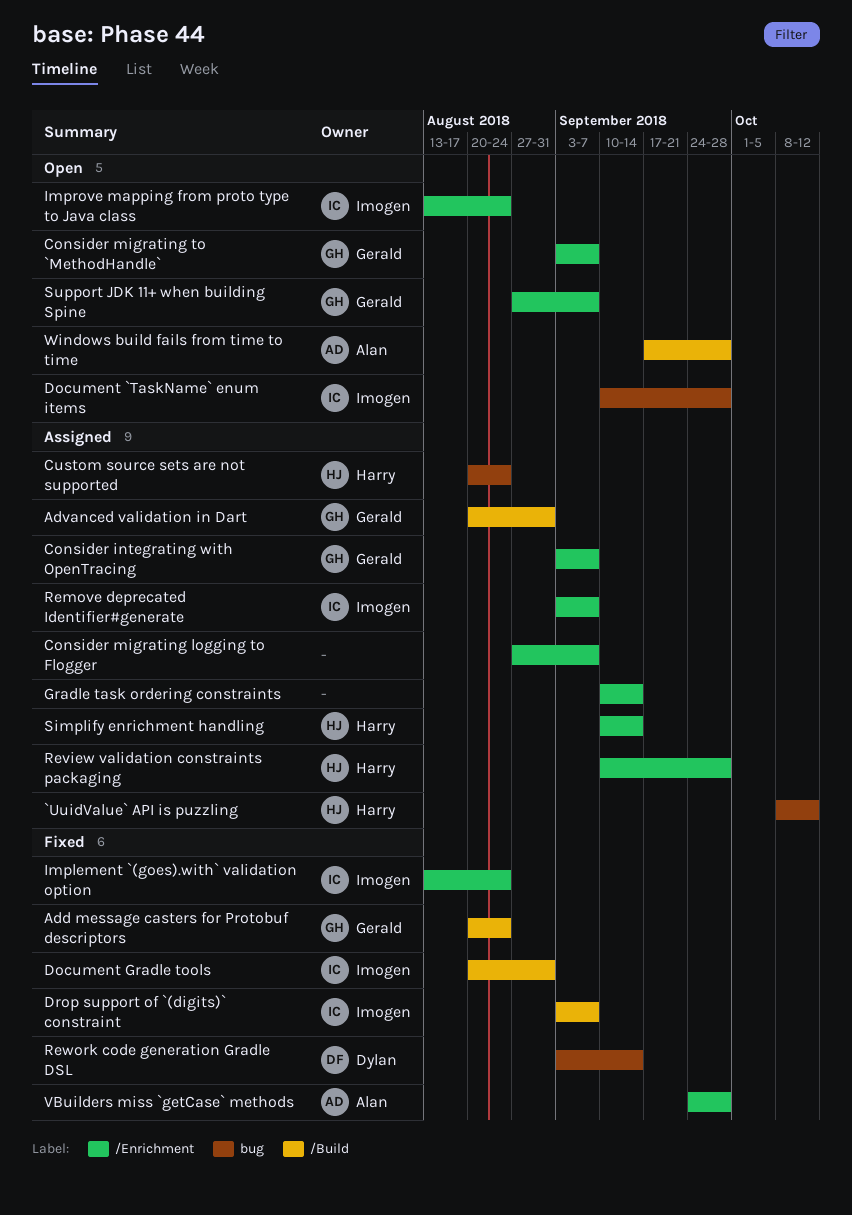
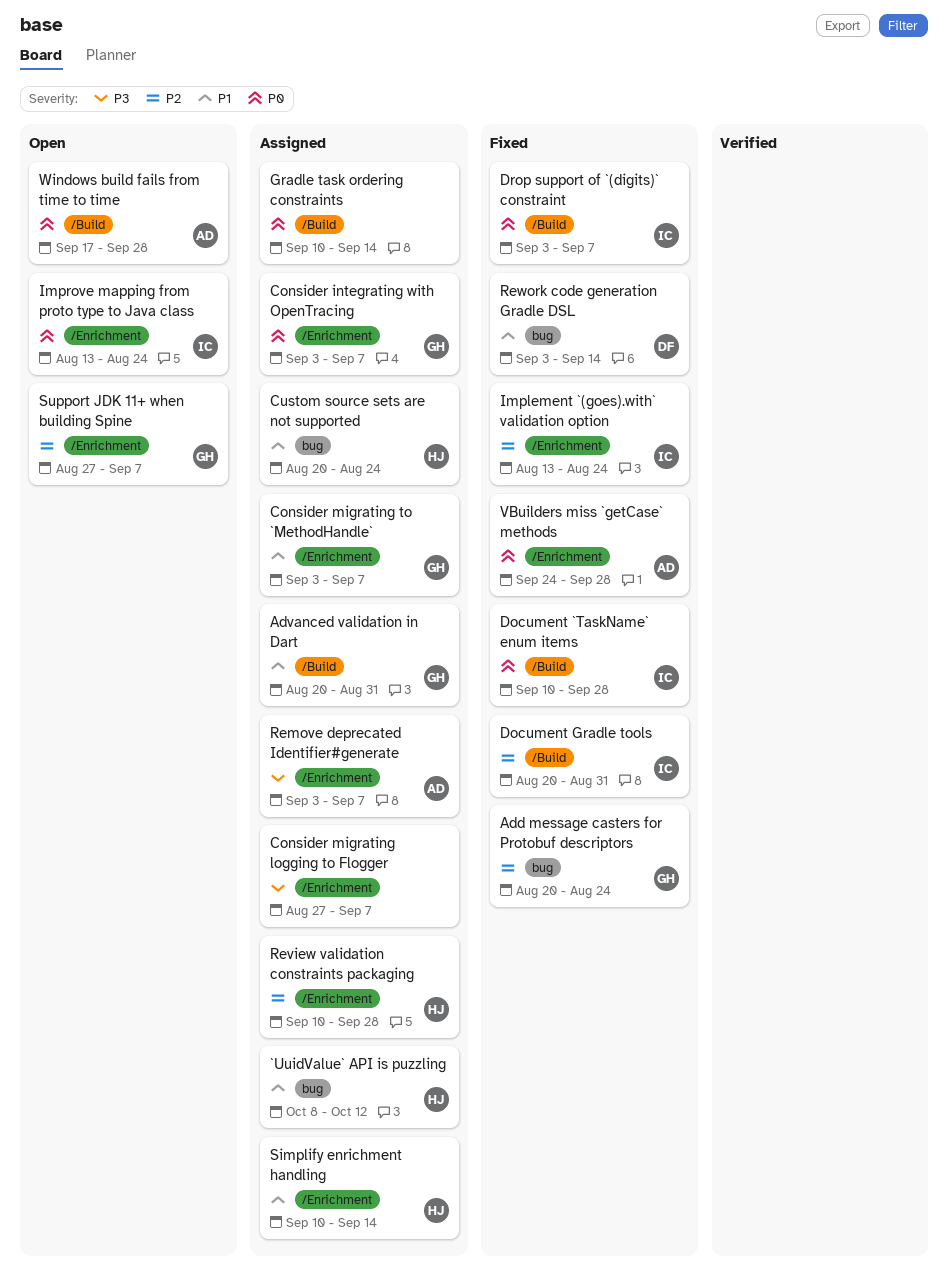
Add message casters for Protobuf descriptors, label: /Build -> bug
Consider migrating to `MethodHandle`, status: Open -> Assigned
Document `TaskName` enum items, status: Open -> Fixed
Document `TaskName` enum items, label: bug -> /Build
Gradle task ordering constraints, label: /Enrichment -> /Build
Remove deprecated Identifier#generate, owner: Imogen -> Alan

